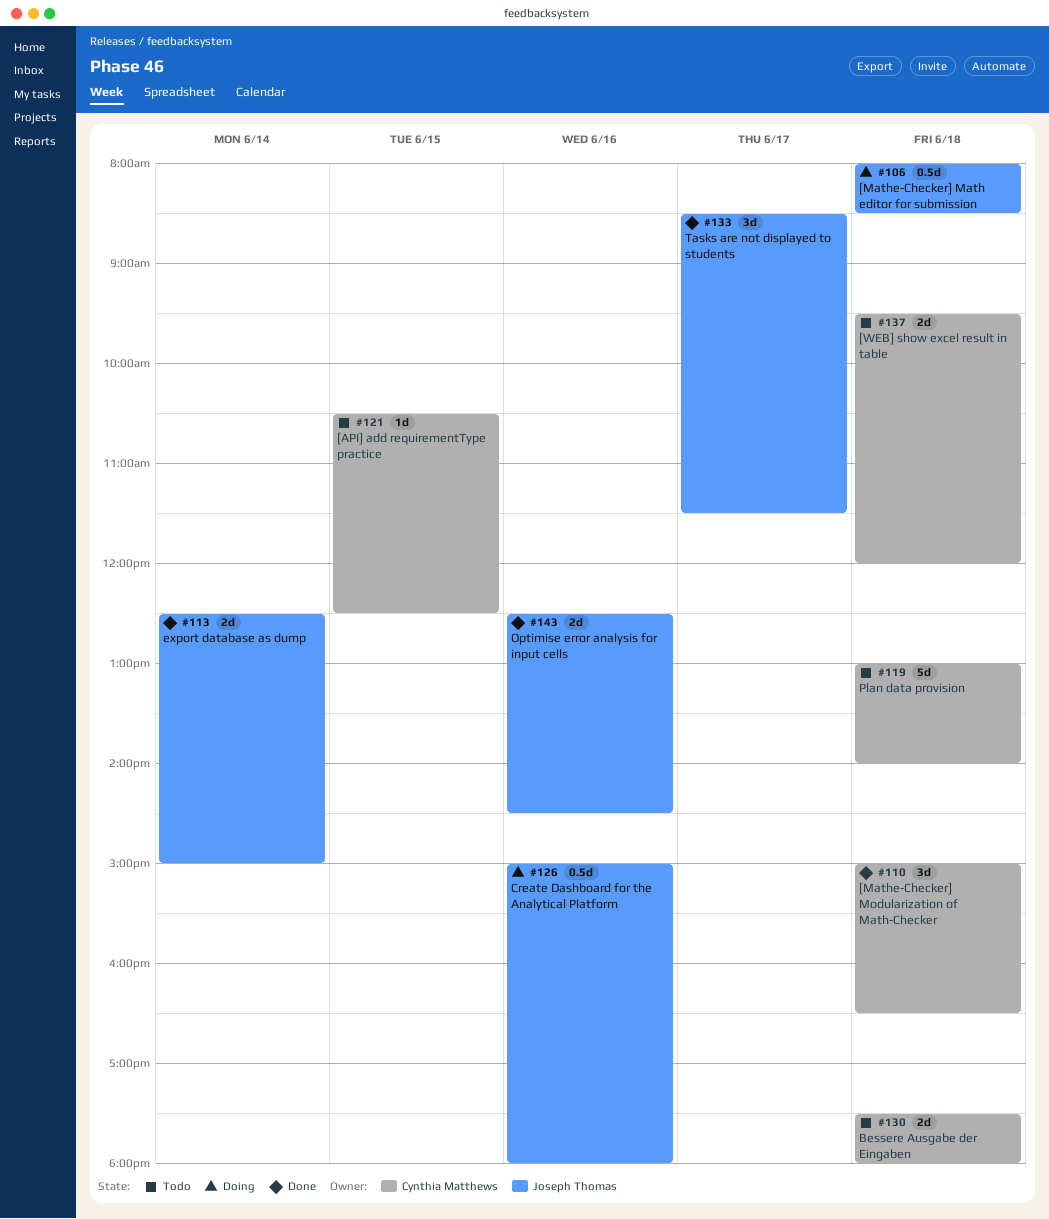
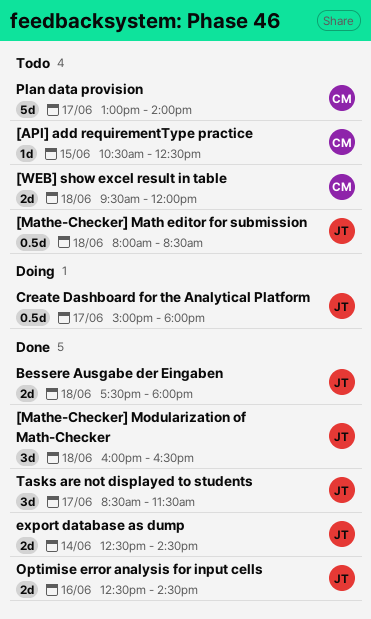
[Mathe-Checker] Math editor for submission, status: Doing -> Todo
[Mathe-Checker] Modularization of Math-Checker, owner: Cynthia Matthews -> Joseph Thomas
[Mathe-Checker] Modularization of Math-Checker, begins: 15:00 -> 16:00
Bessere Ausgabe der Eingaben, status: Todo -> Done
Bessere Ausgabe der Eingaben, owner: Cynthia Matthews -> Joseph Thomas
Create Dashboard for the Analytical Platform, day: Jun 16 -> Jun 17
export database as dump, ends: 15:00 -> 14:30
Plan data provision, day: Jun 18 -> Jun 17

